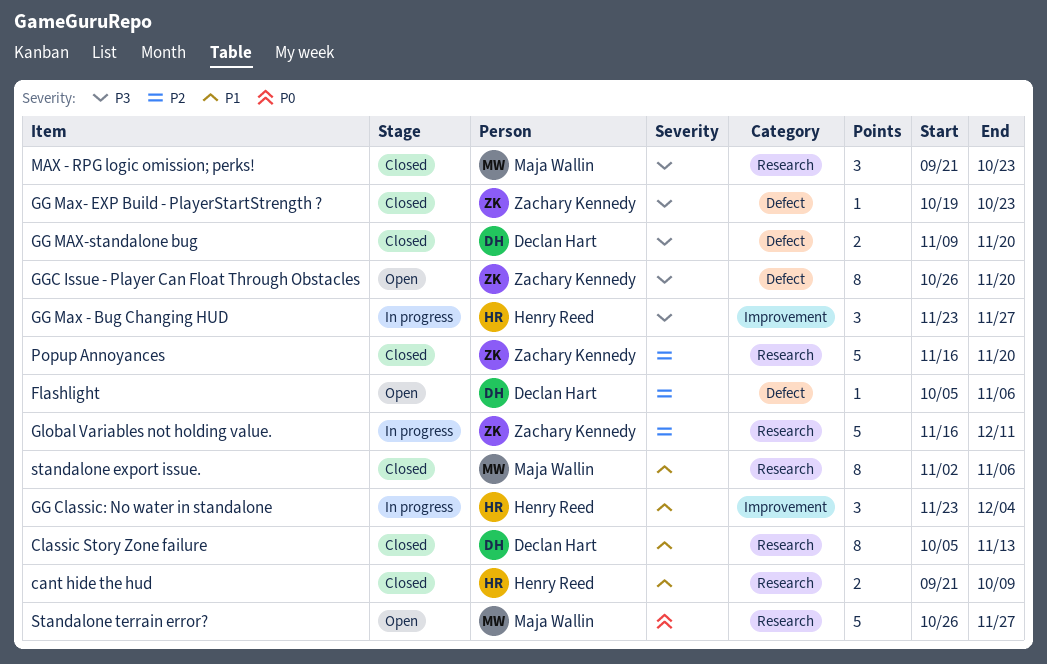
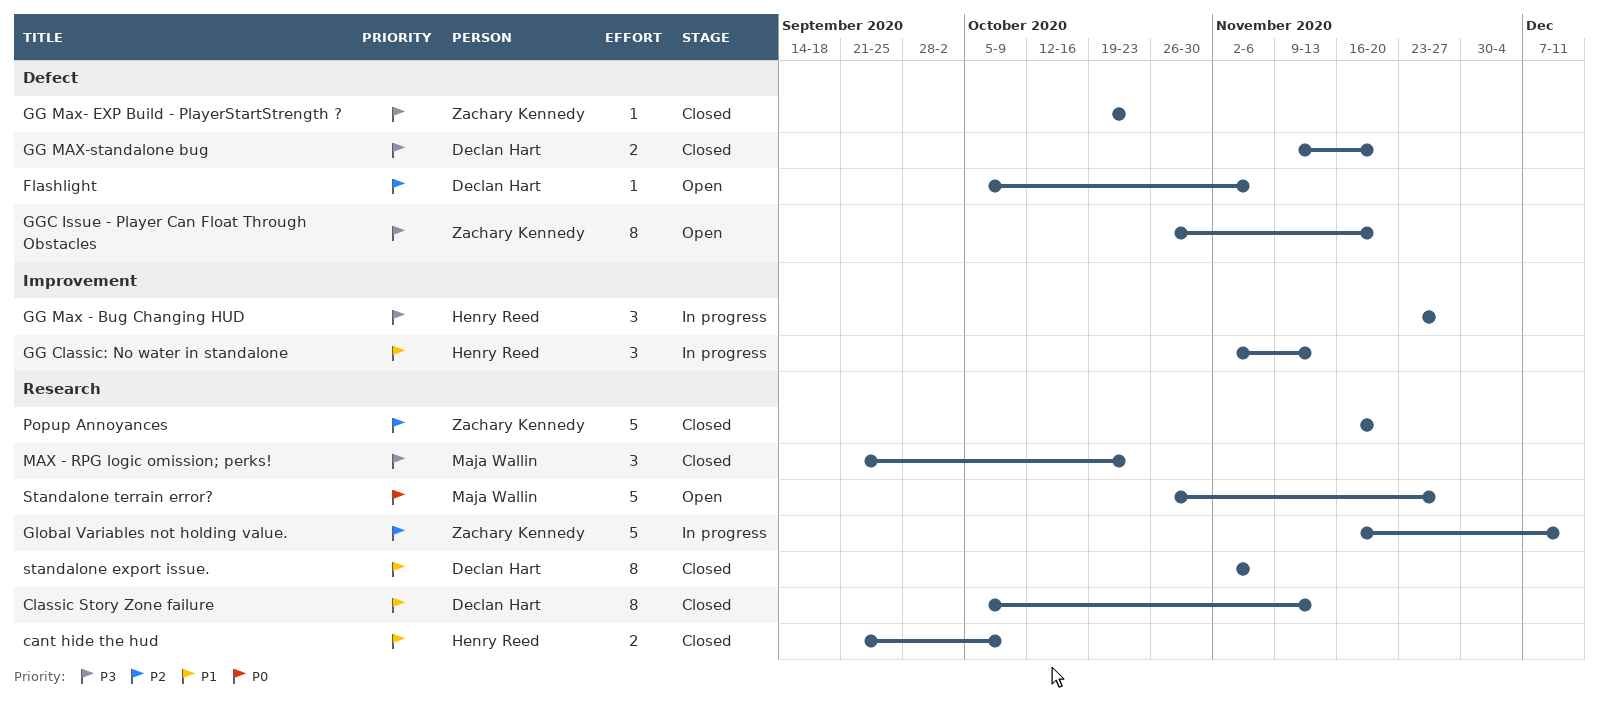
GG Classic: No water in standalone, start: Nov 23 -> Nov 2
GG Classic: No water in standalone, due: Dec 4 -> Nov 13
standalone export issue., owner: Maja Wallin -> Declan Hart

